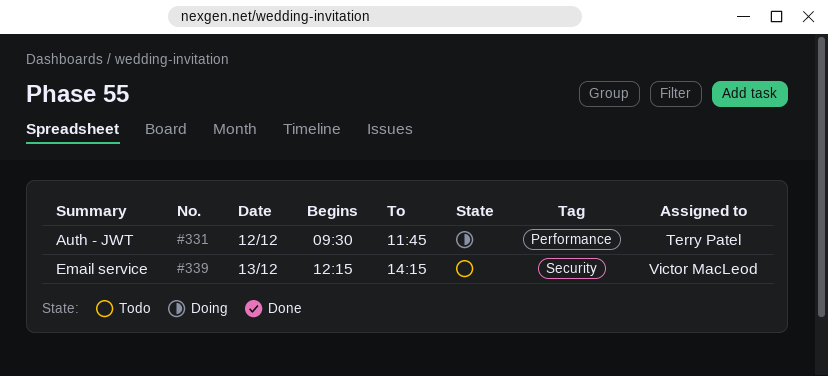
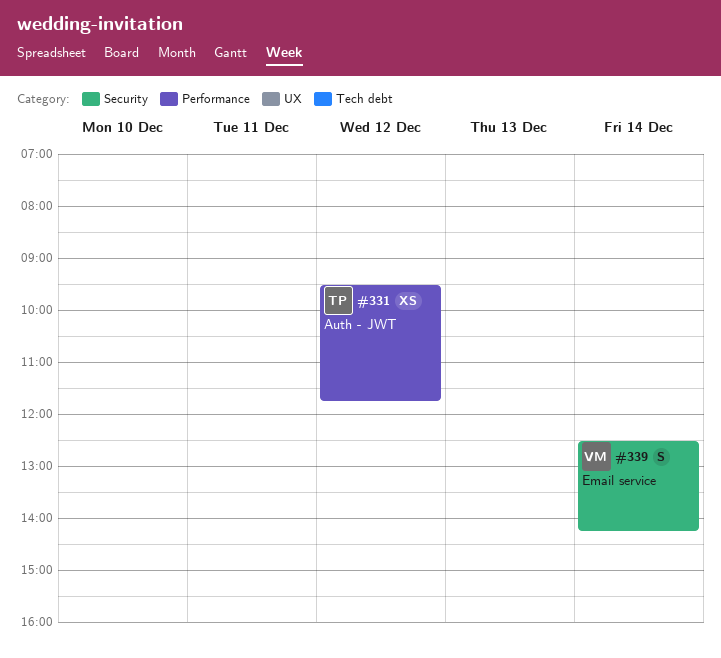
#339, day: Dec 13 -> Dec 14
#339, begins: 12:15 -> 12:30

